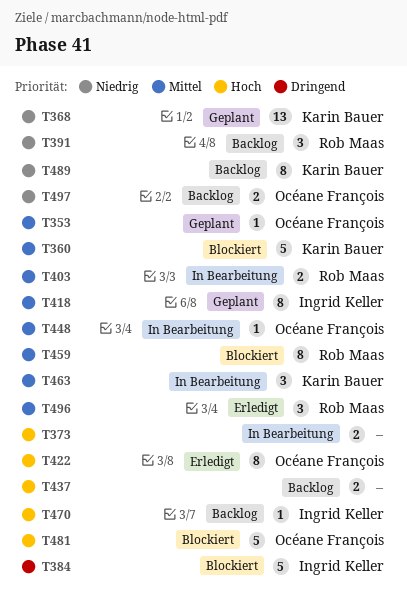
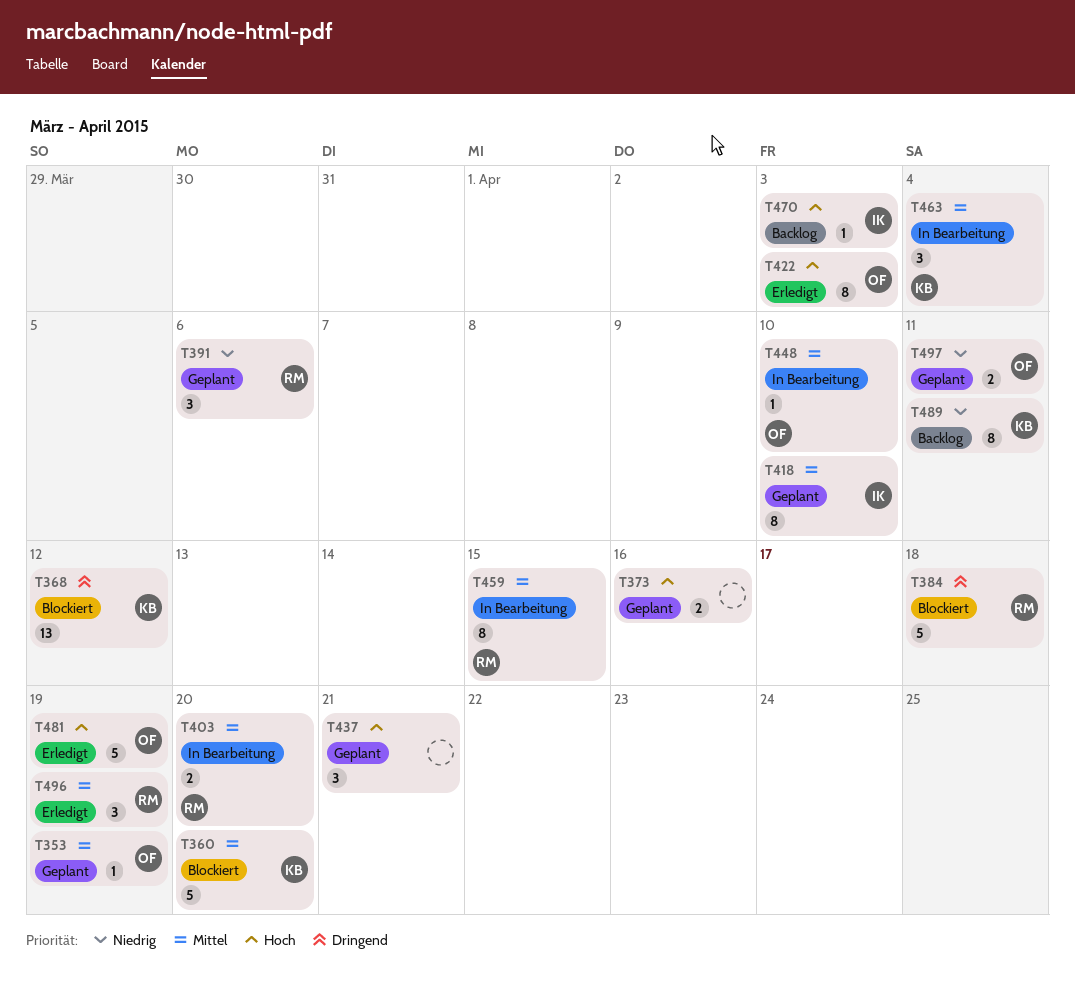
T368, status: Geplant -> Blockiert
T368, priority: Niedrig -> Dringend
T373, status: In Bearbeitung -> Geplant
T384, owner: Ingrid Keller -> Rob Maas
T391, status: Backlog -> Geplant
T437, status: Backlog -> Geplant
T437, estimate: 2 -> 3
T459, status: Blockiert -> In Bearbeitung
T481, status: Blockiert -> Erledigt
T497, status: Backlog -> Geplant

